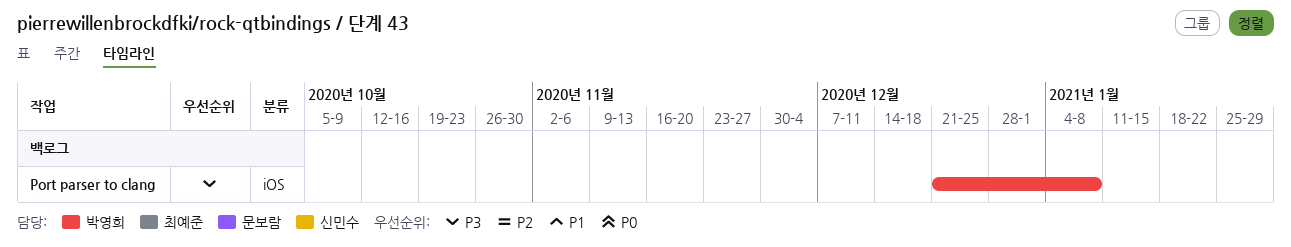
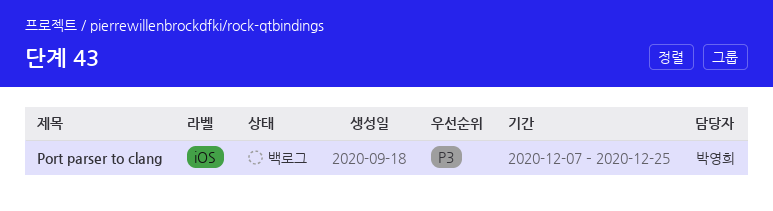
Port parser to clang, start: Dec 21 -> Dec 7
Port parser to clang, due: Jan 8 -> Dec 25

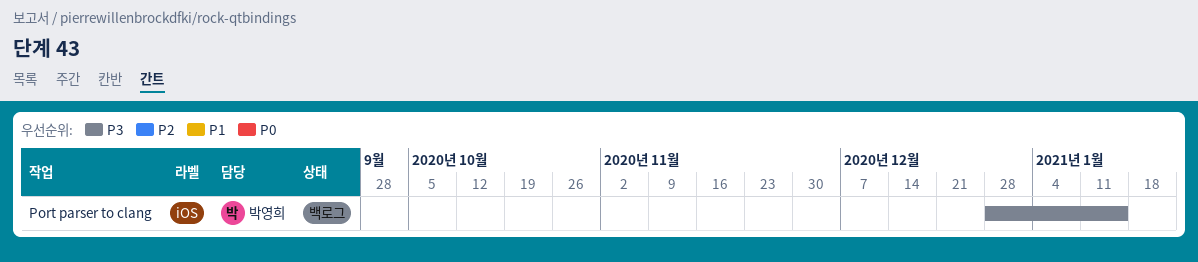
Port parser to clang, start: Dec 7 -> Dec 28
Port parser to clang, due: Dec 25 -> Jan 15

